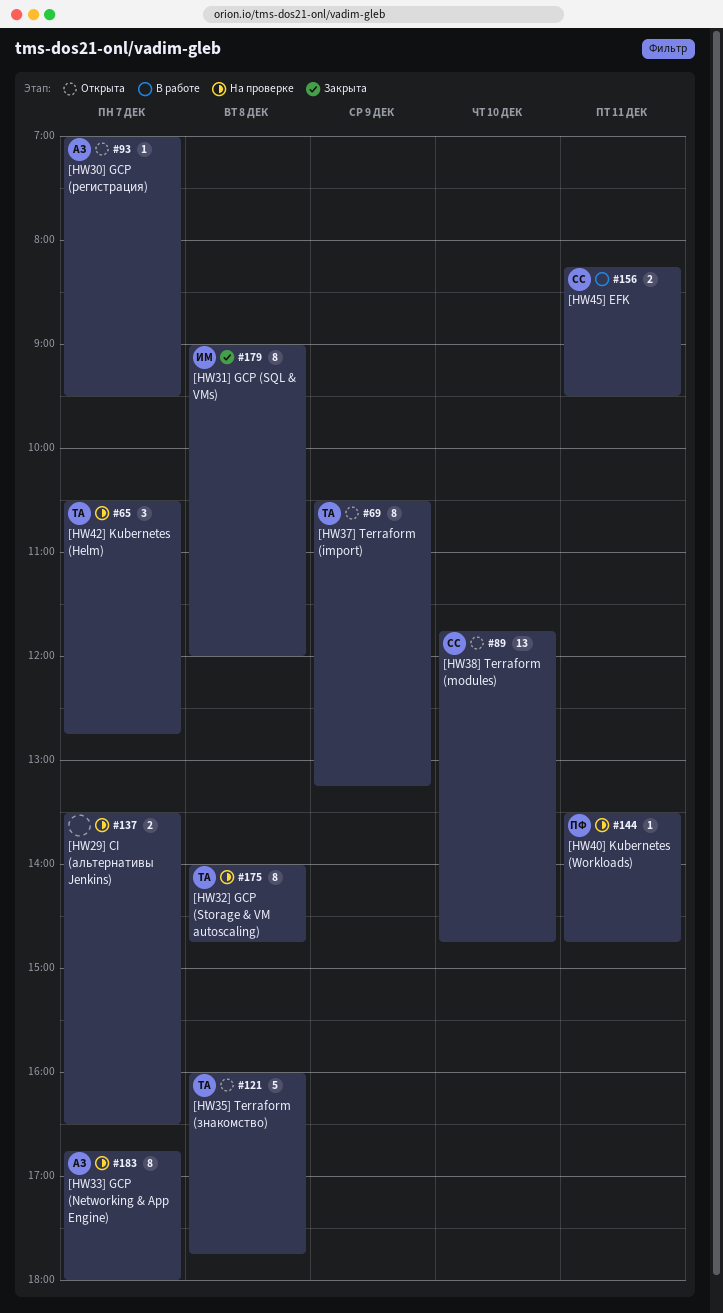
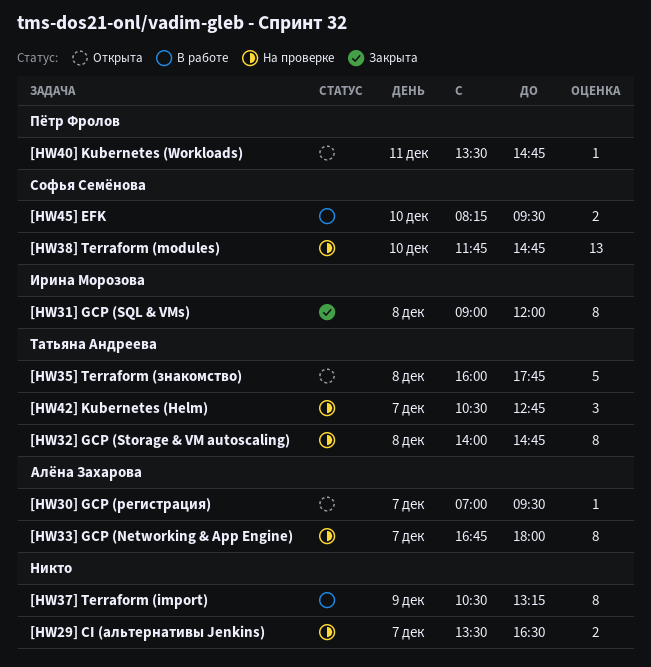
[HW37] Terraform (import), status: Открыта -> В работе
[HW37] Terraform (import), owner: Татьяна Андреева -> none
[HW38] Terraform (modules), status: Открыта -> На проверке
[HW40] Kubernetes (Workloads), status: На проверке -> Открыта
[HW45] EFK, day: Dec 11 -> Dec 10

